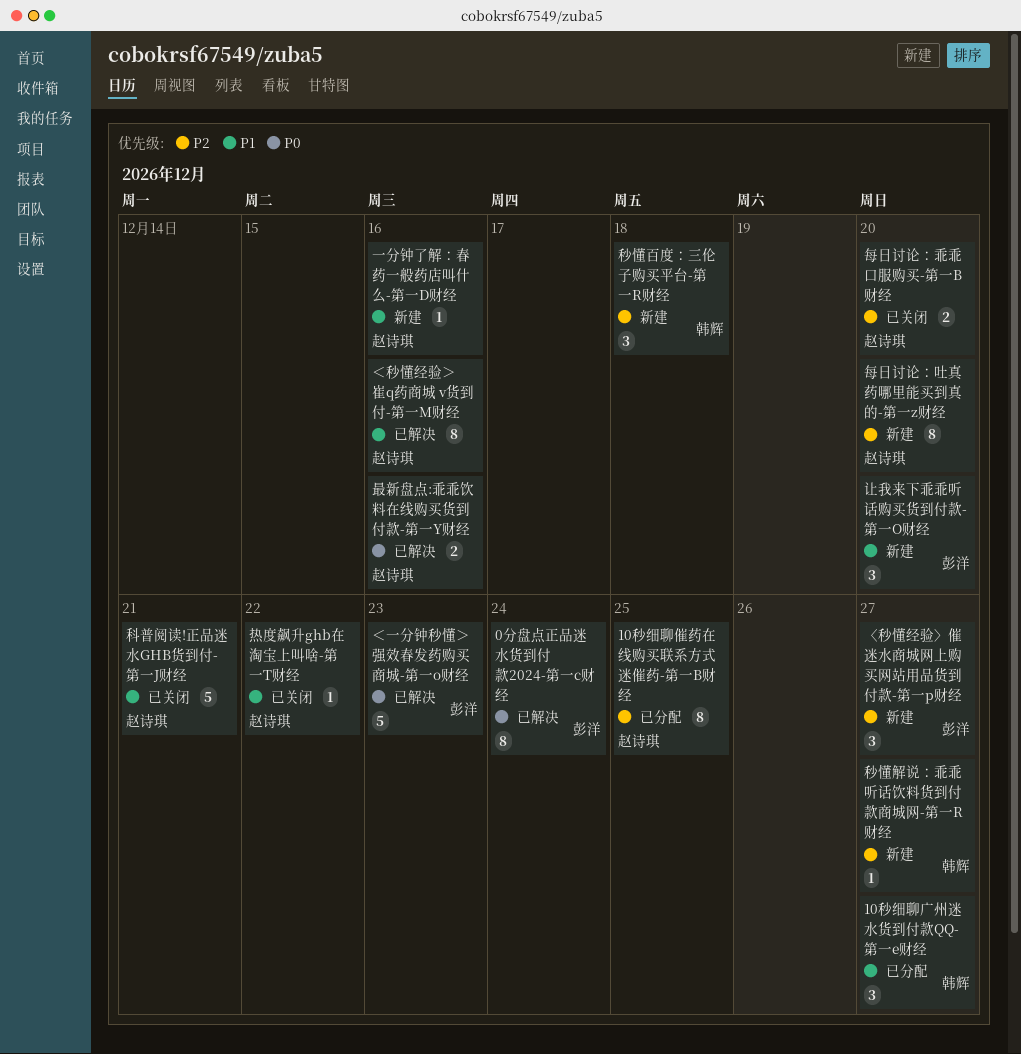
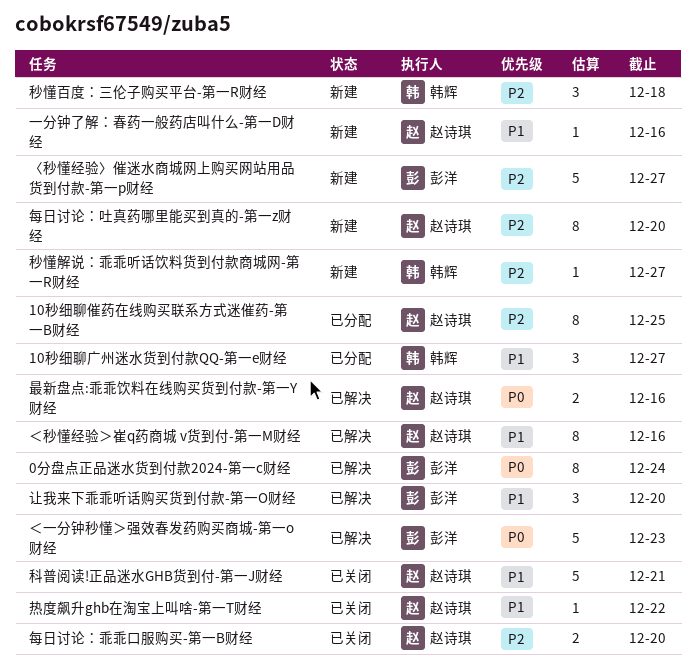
〈秒懂经验〉催迷水商城网上购买网站用品货到付款-第一p财经, estimate: 3 -> 5
让我来下乖乖听话购买货到付款-第一O财经, status: 新建 -> 已解决

